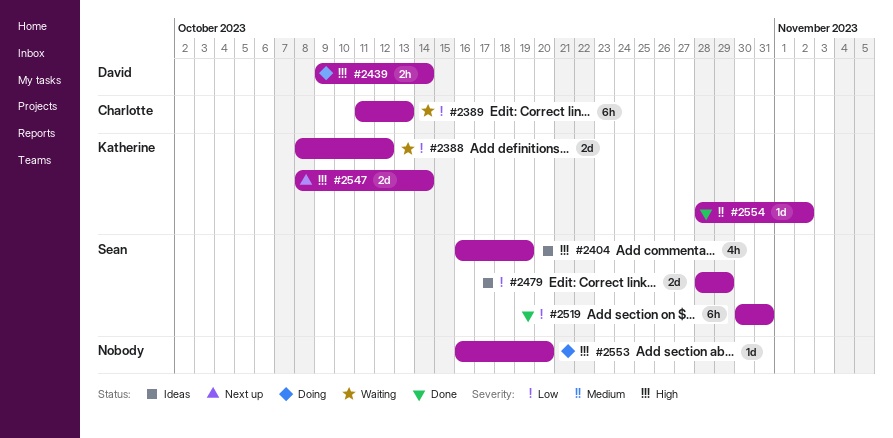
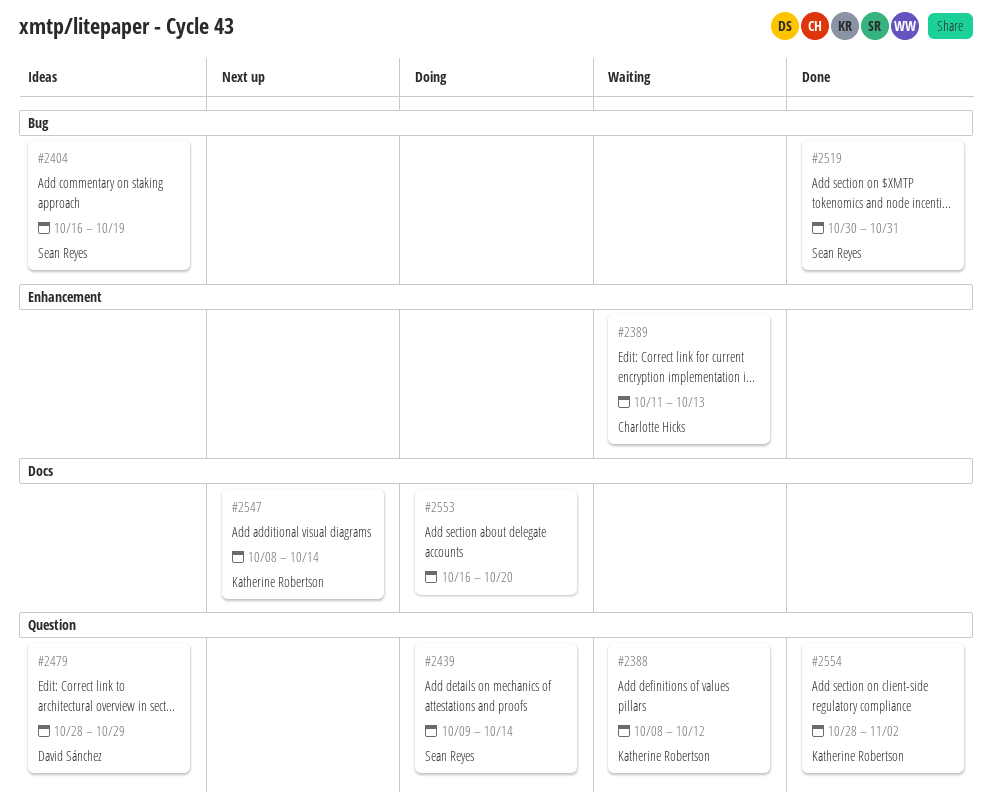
#2439, owner: David Sánchez -> Sean Reyes
#2479, owner: Sean Reyes -> David Sánchez

